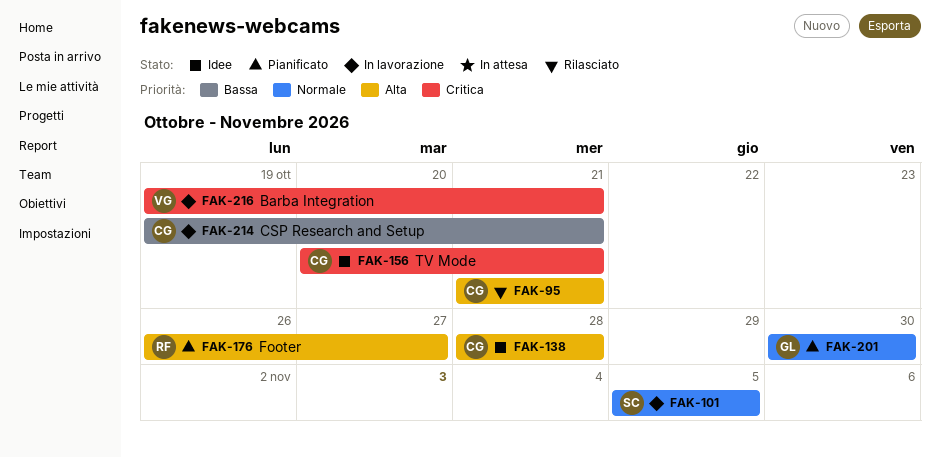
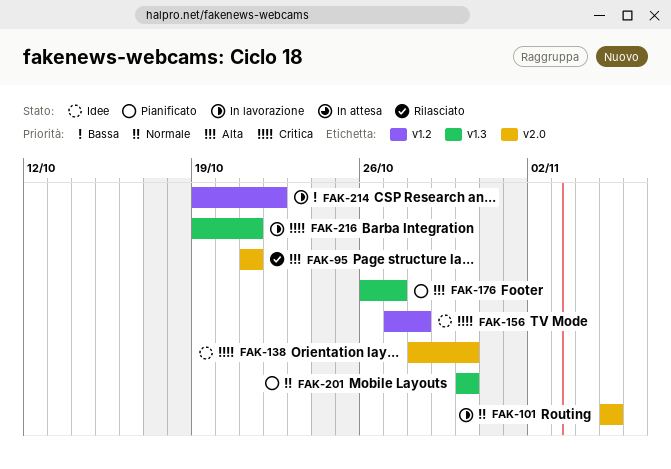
FAK-138, priority: Alta -> Critica
FAK-138, due: Oct 28 -> Oct 30
FAK-156, start: Oct 20 -> Oct 27
FAK-156, due: Oct 21 -> Oct 28
FAK-214, due: Oct 21 -> Oct 22

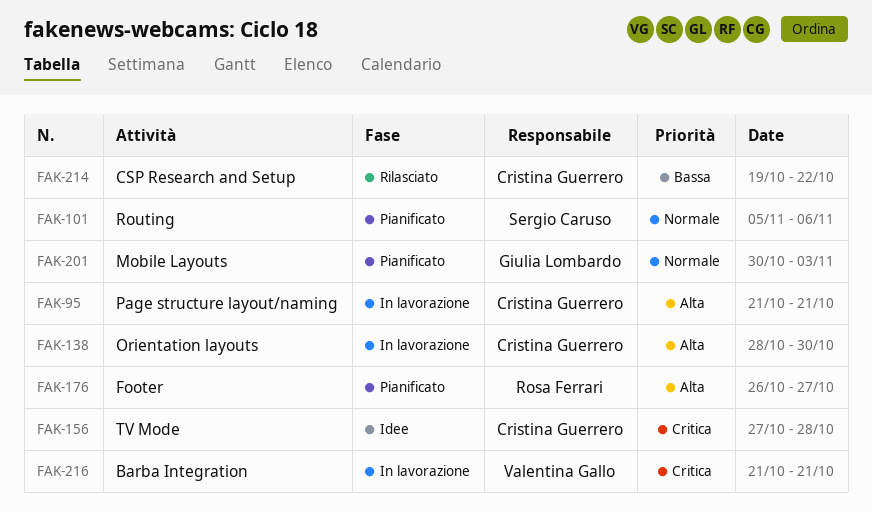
FAK-95, status: Rilasciato -> In lavorazione
FAK-101, status: In lavorazione -> Pianificato
FAK-101, due: Nov 5 -> Nov 6
FAK-138, status: Idee -> In lavorazione
FAK-138, priority: Critica -> Alta
FAK-201, due: Oct 30 -> Nov 3
FAK-214, status: In lavorazione -> Rilasciato
FAK-216, start: Oct 19 -> Oct 21

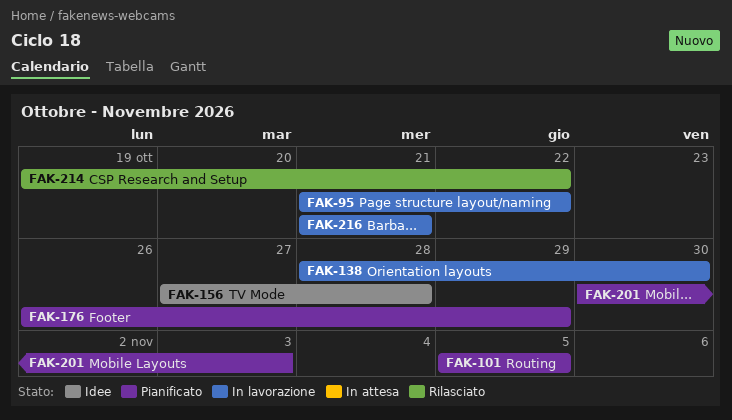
FAK-95, due: Oct 21 -> Oct 22
FAK-101, due: Nov 6 -> Nov 5
FAK-176, due: Oct 27 -> Oct 29

